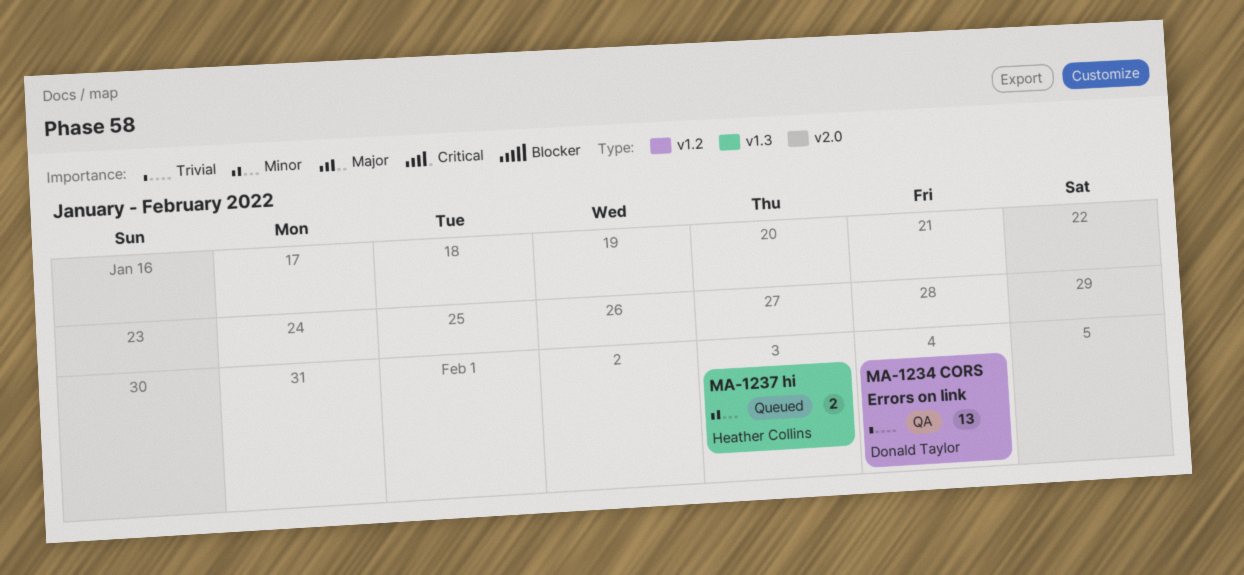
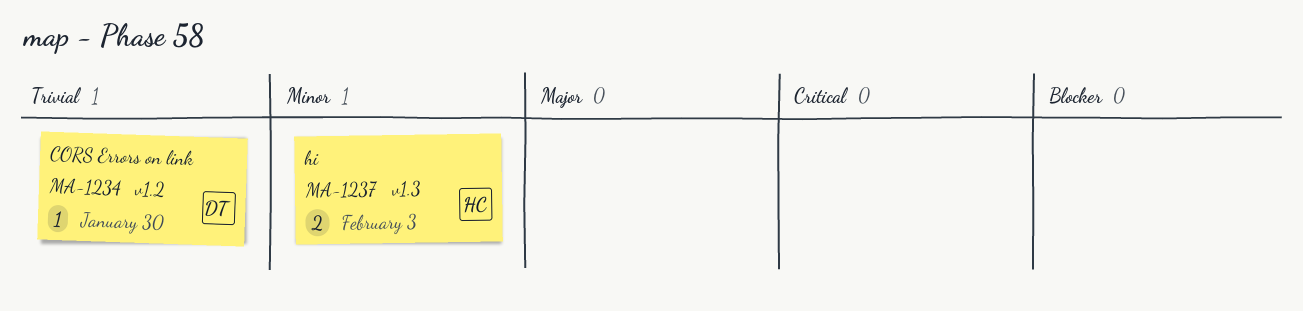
MA-1234, estimate: 13 -> 1
MA-1234, due: Feb 4 -> Jan 30

